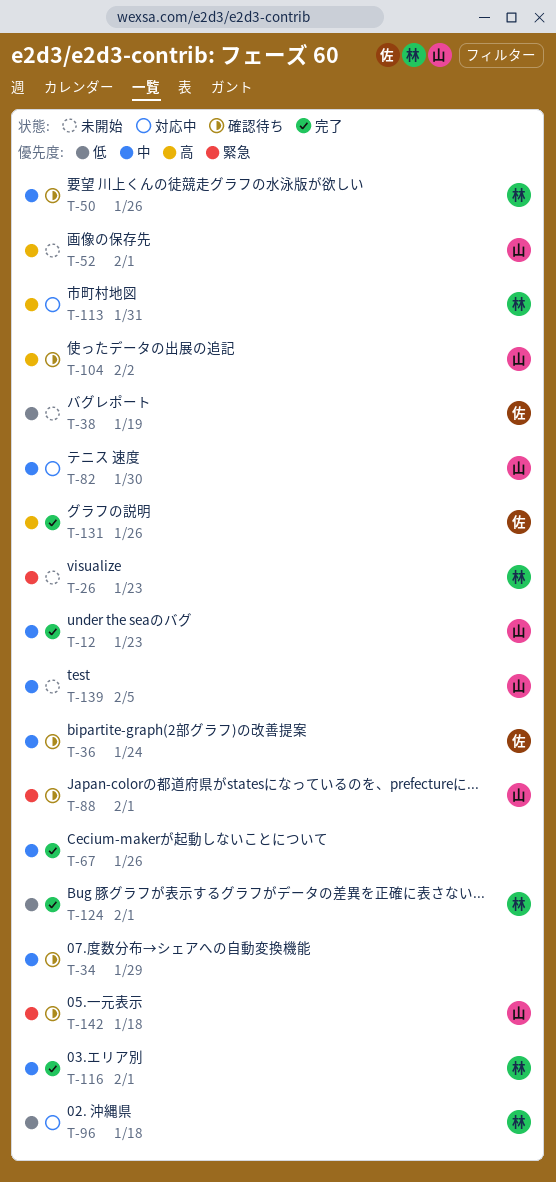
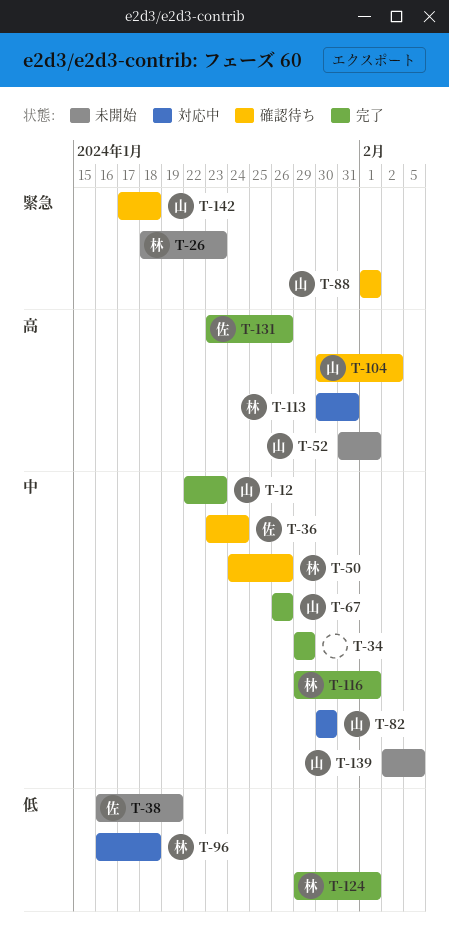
T-34, status: 確認待ち -> 完了
T-67, owner: none -> 山

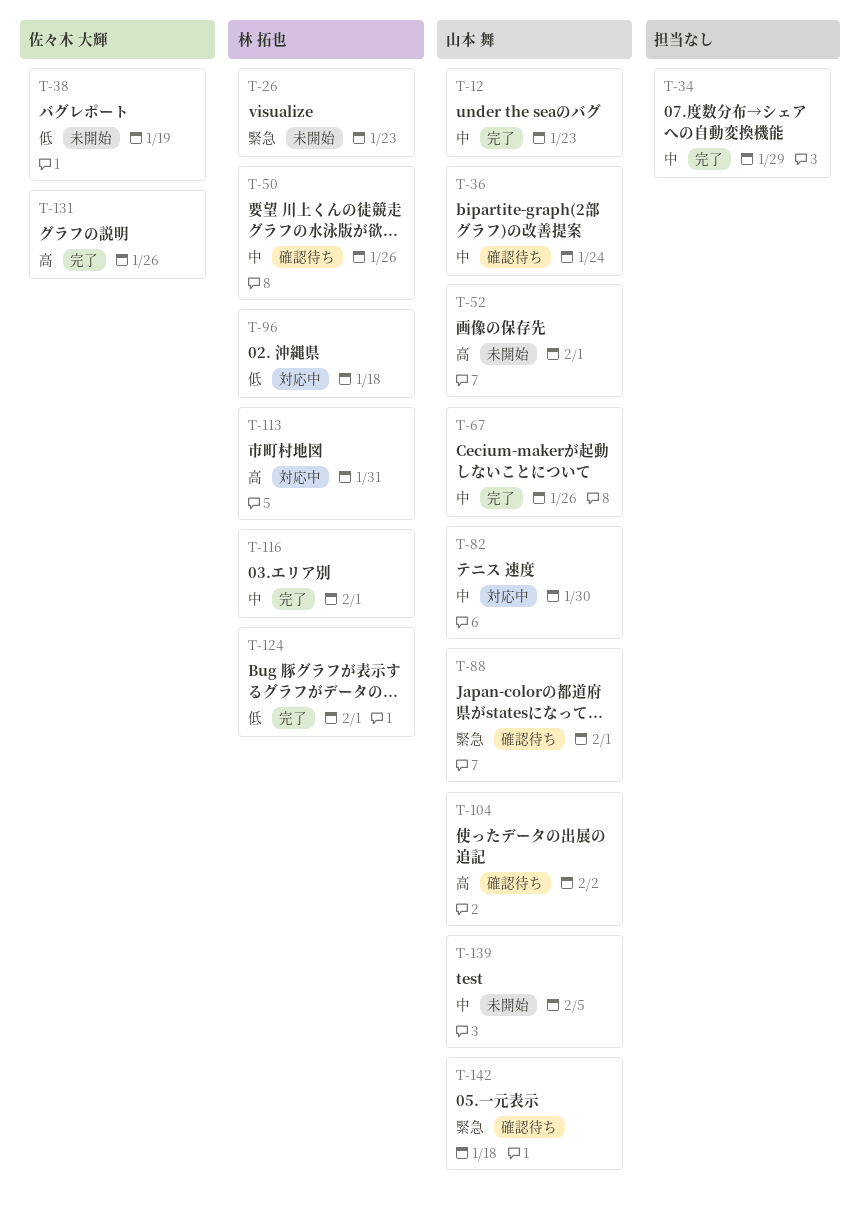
T-36, owner: 佐々木 大輝 -> 山本 舞

